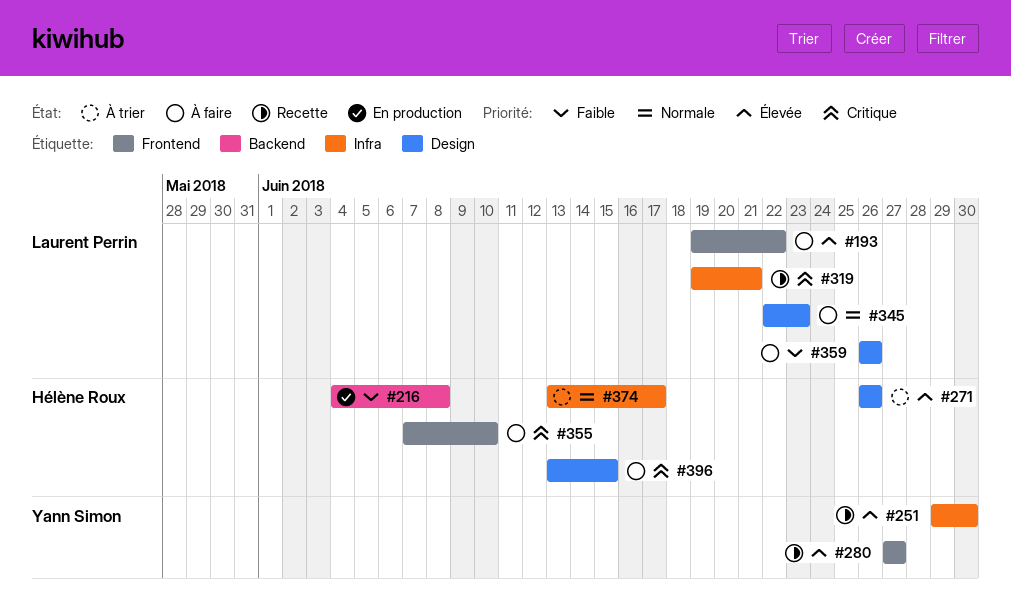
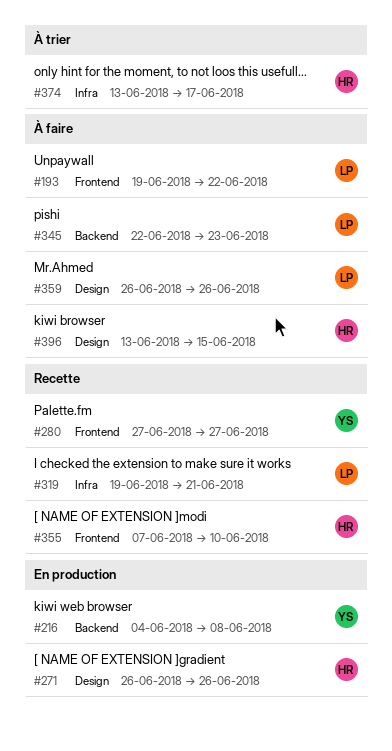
#216, owner: Hélène Roux -> Yann Simon
#251: present -> none
#271, status: À trier -> En production
#345, label: Design -> Backend
#355, status: À faire -> Recette

